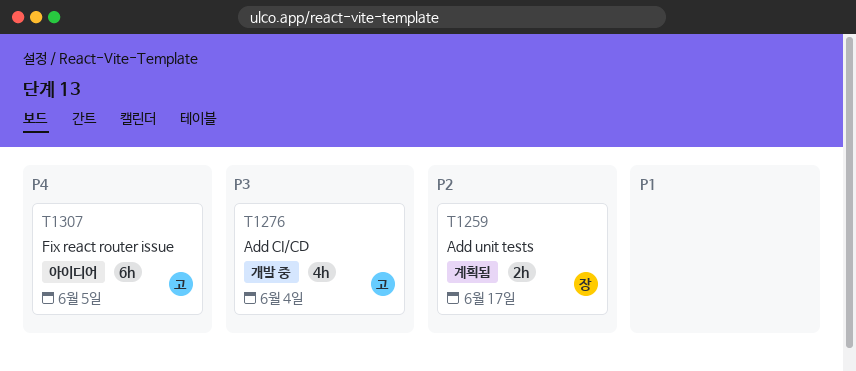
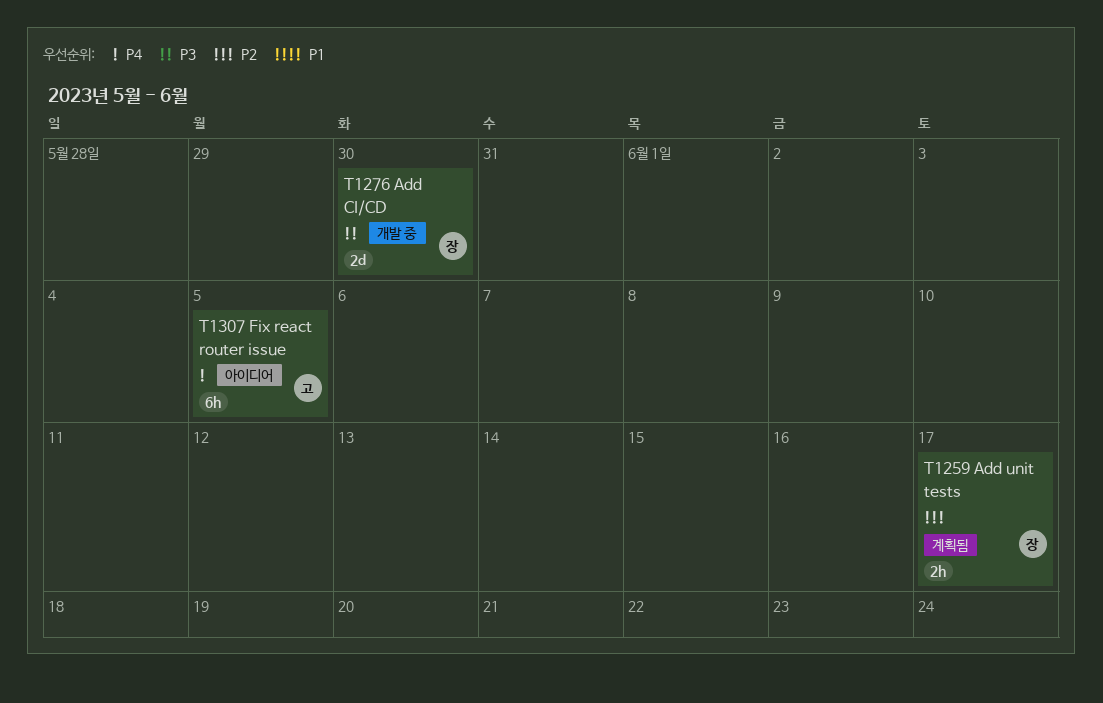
T1276, owner: 고 -> 장
T1276, estimate: 4h -> 2d
T1276, due: Jun 4 -> May 30

